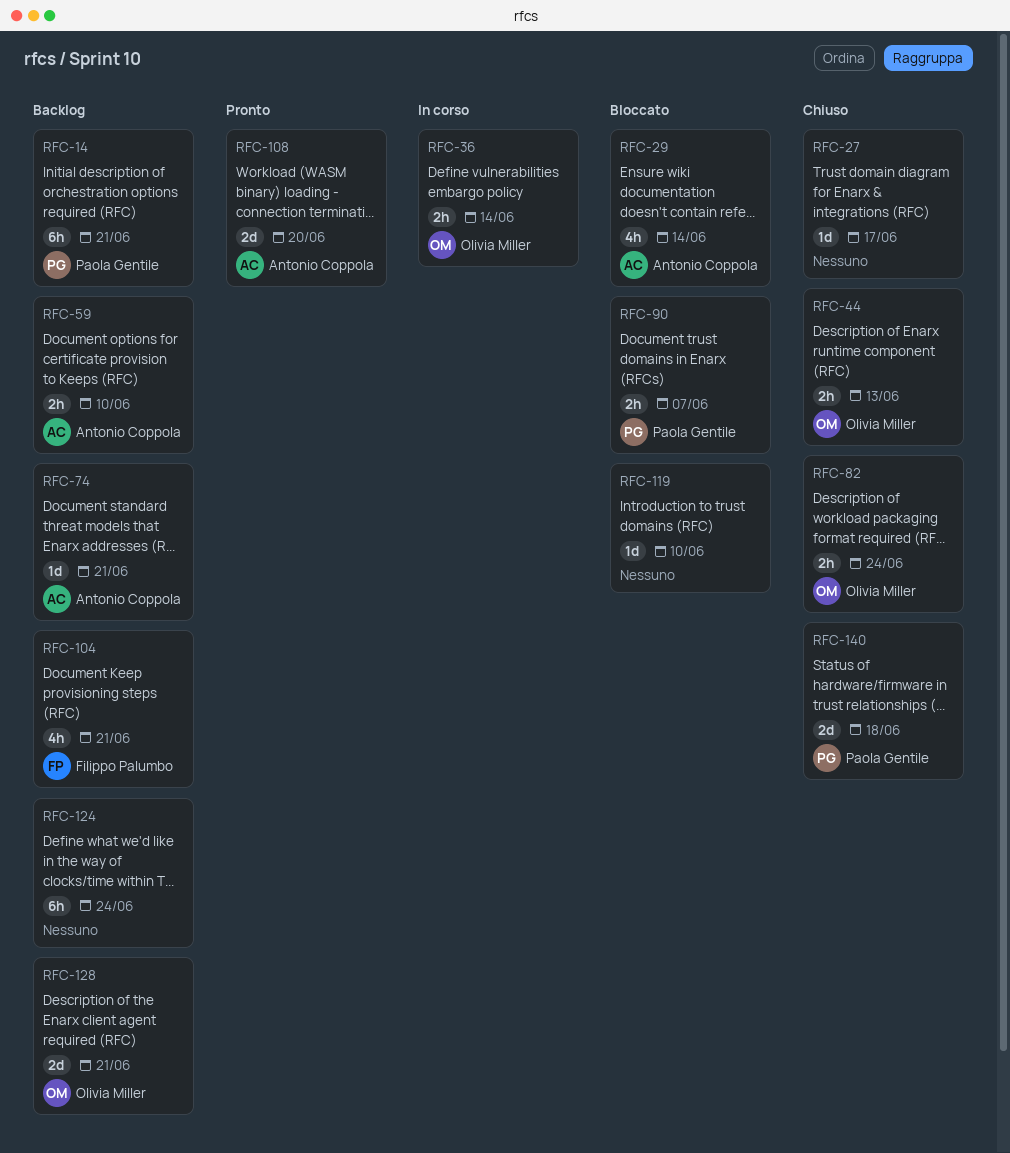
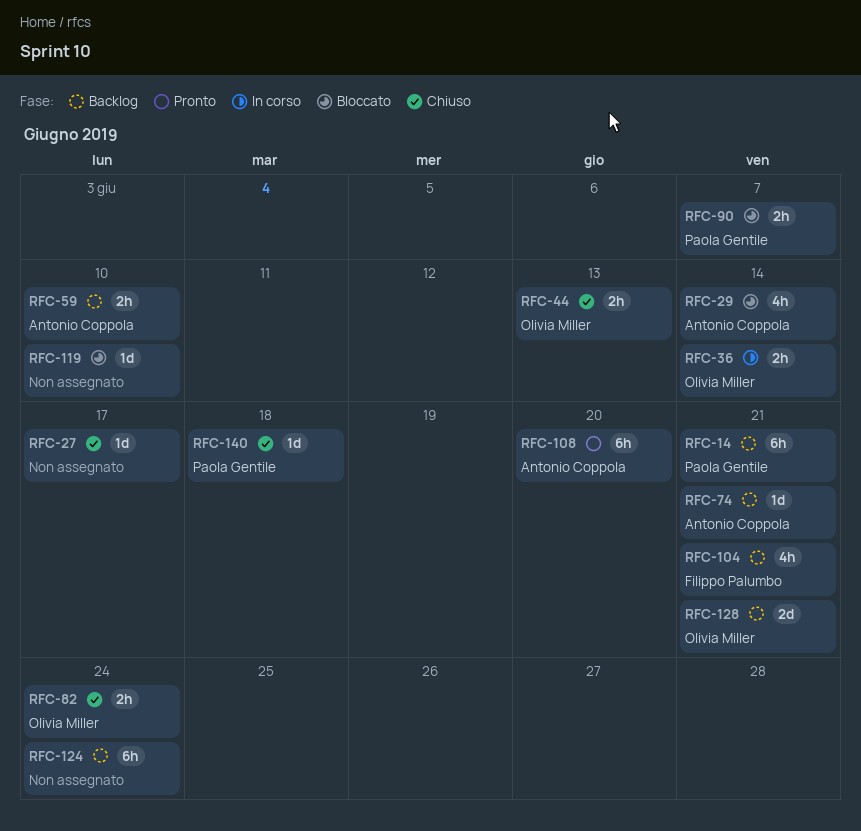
RFC-108, estimate: 2d -> 6h
RFC-140, estimate: 2d -> 1d

